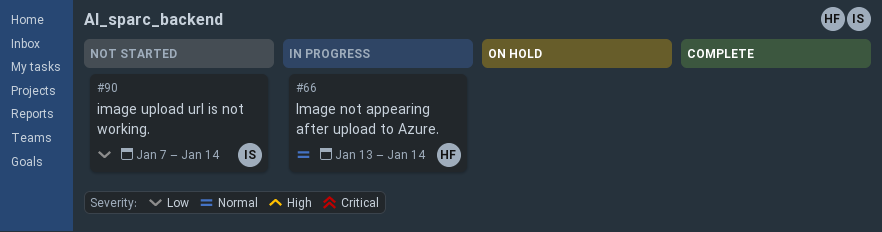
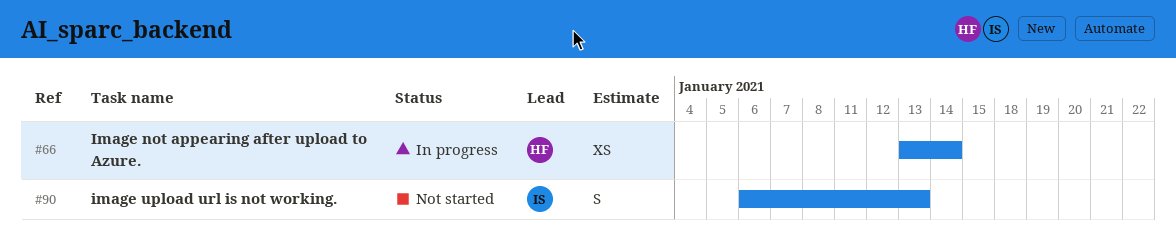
#90, start: Jan 7 -> Jan 6
#90, due: Jan 14 -> Jan 13

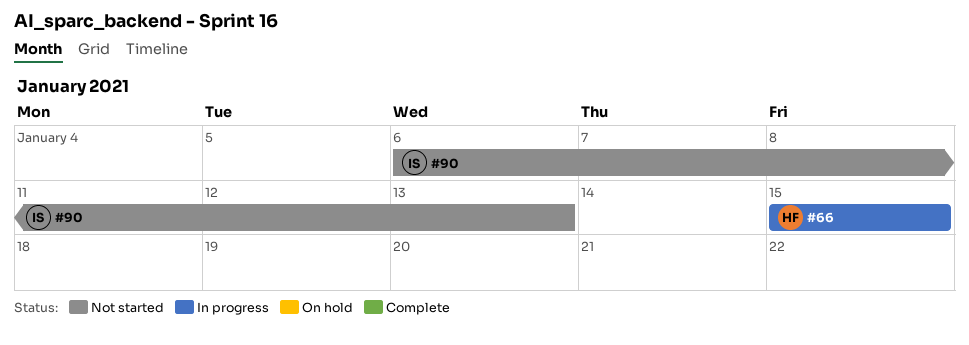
#66, start: Jan 13 -> Jan 15
#66, due: Jan 14 -> Jan 15

